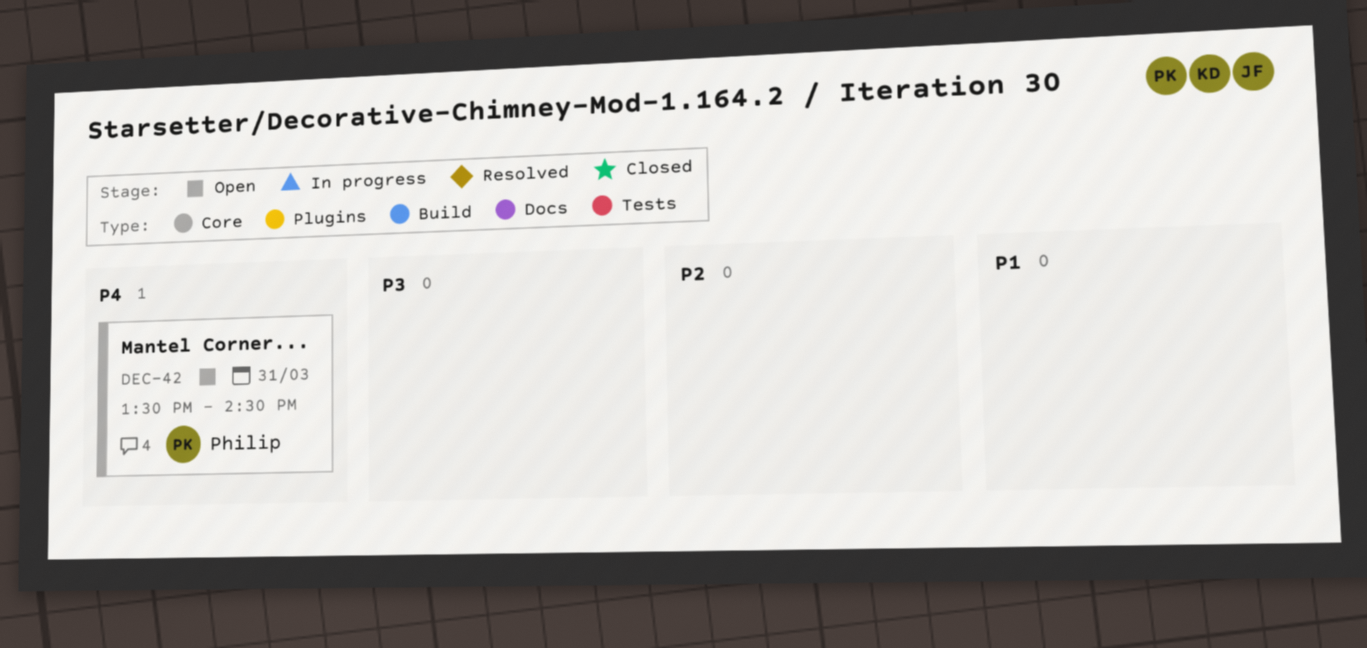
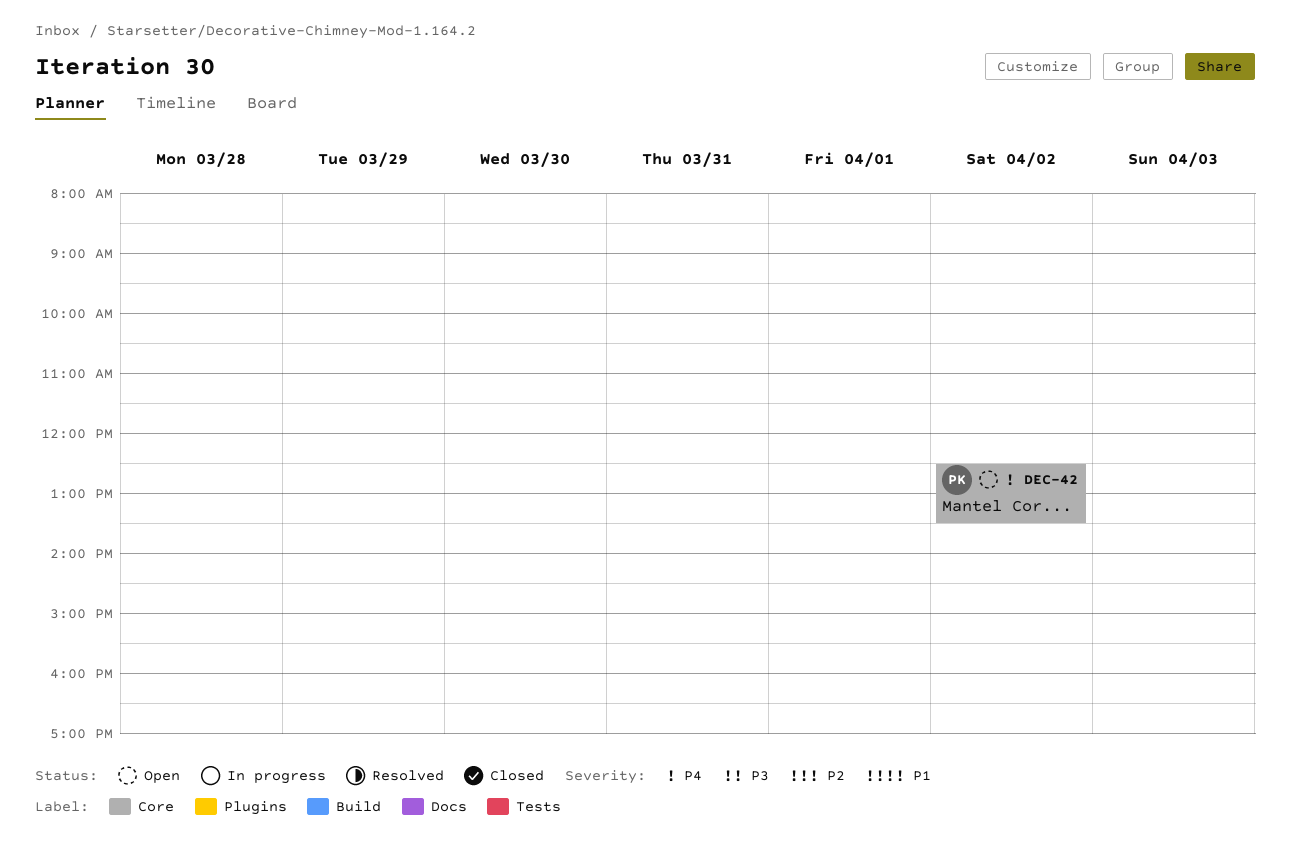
DEC-42, day: Mar 31 -> Apr 2
DEC-42, begins: 13:30 -> 12:30
DEC-42, ends: 14:30 -> 13:30

